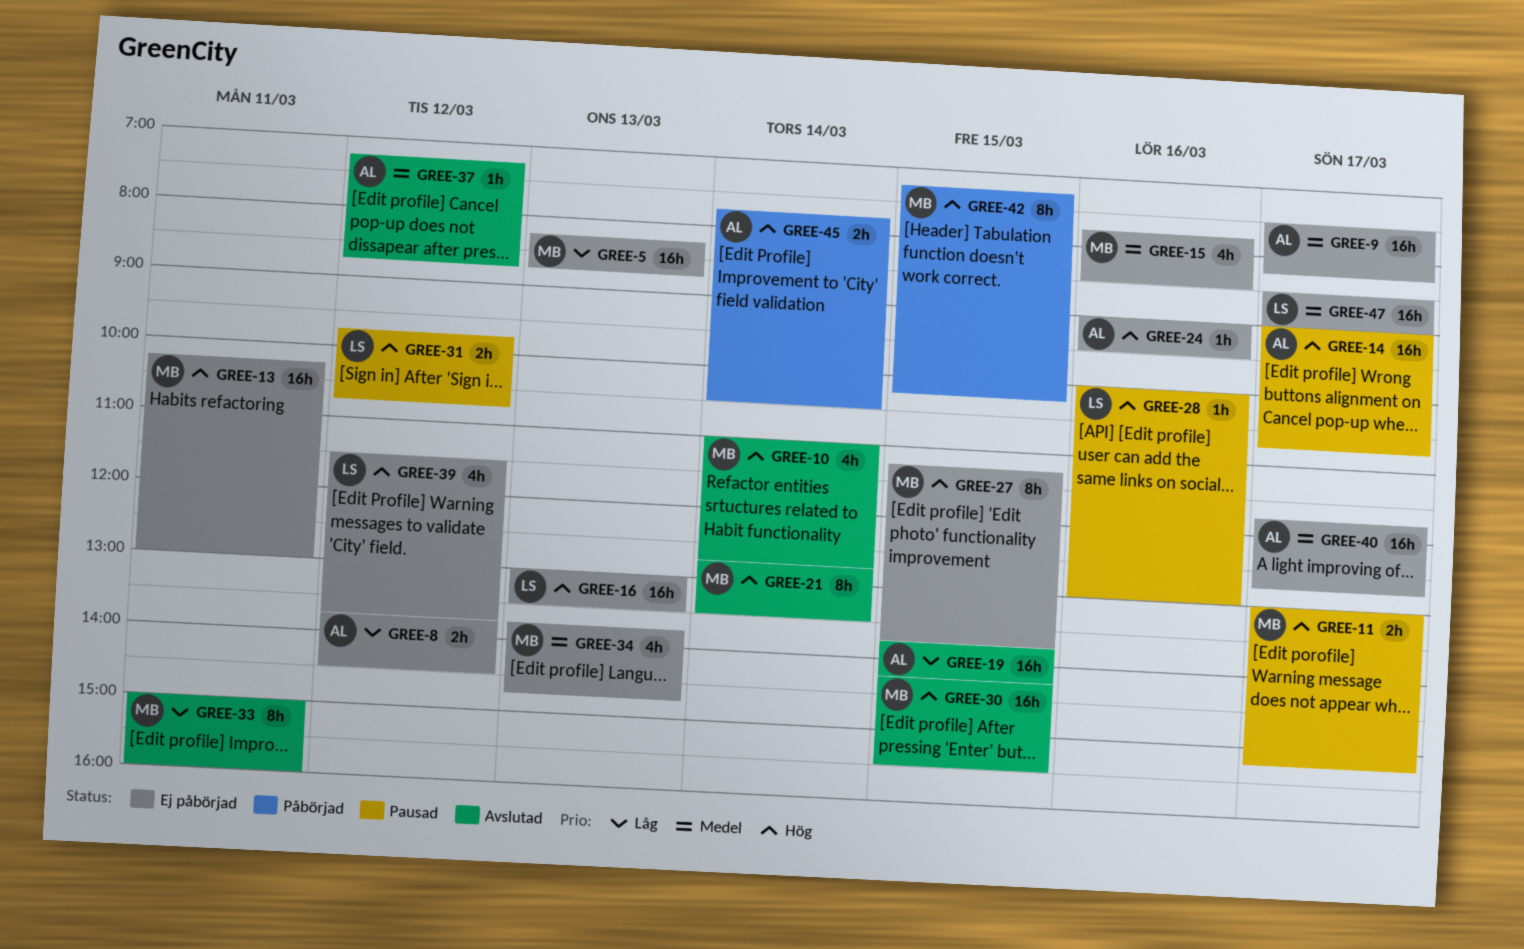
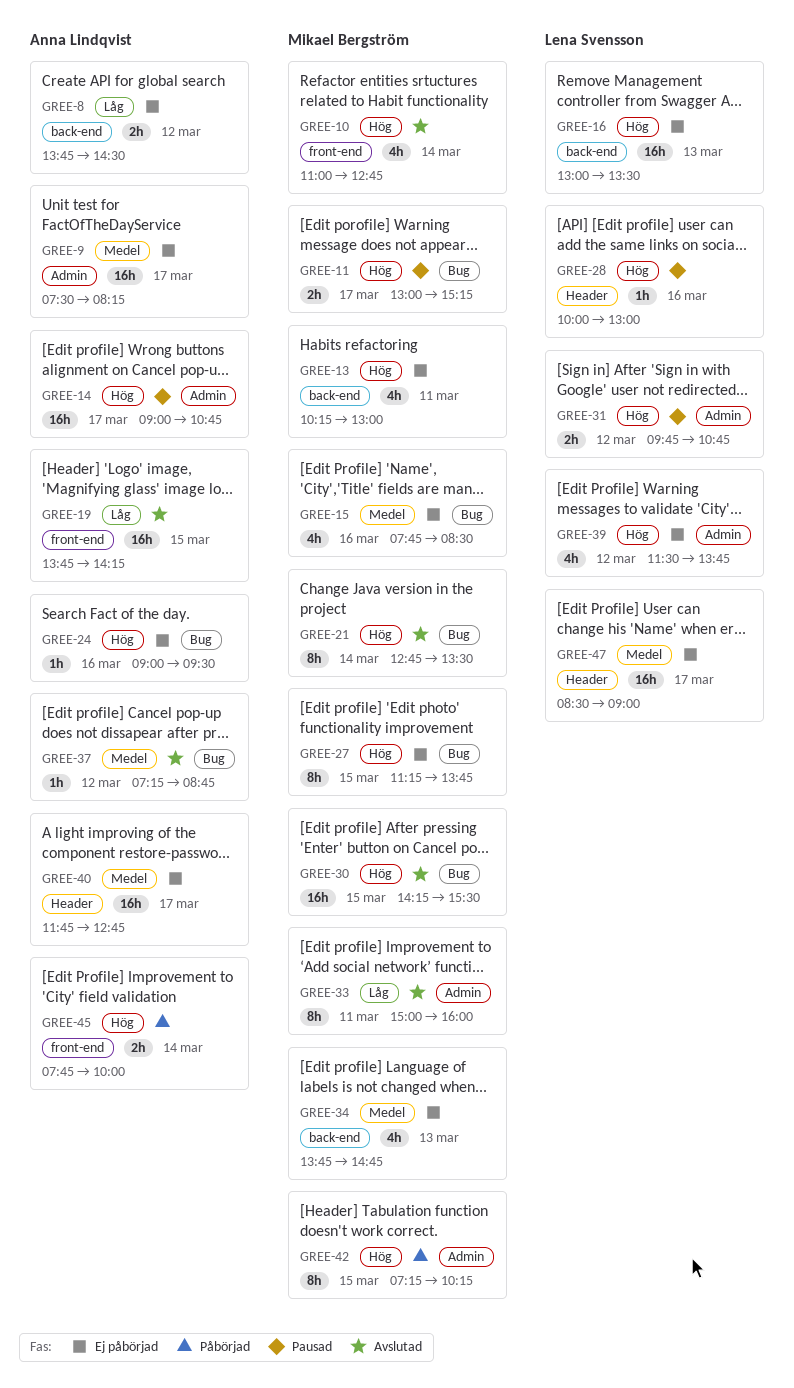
GREE-5: present -> none
GREE-13, estimate: 16h -> 4h
GREE-45, ends: 10:30 -> 10:00

